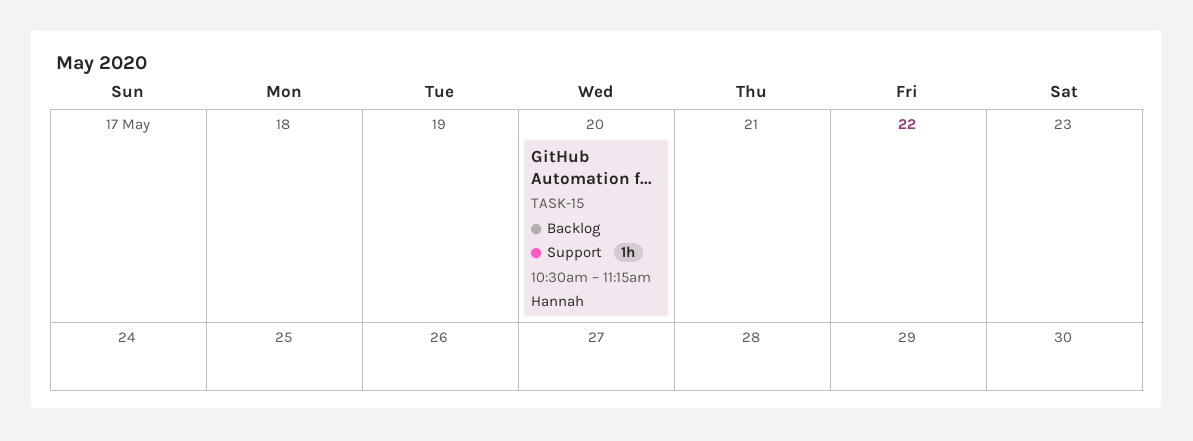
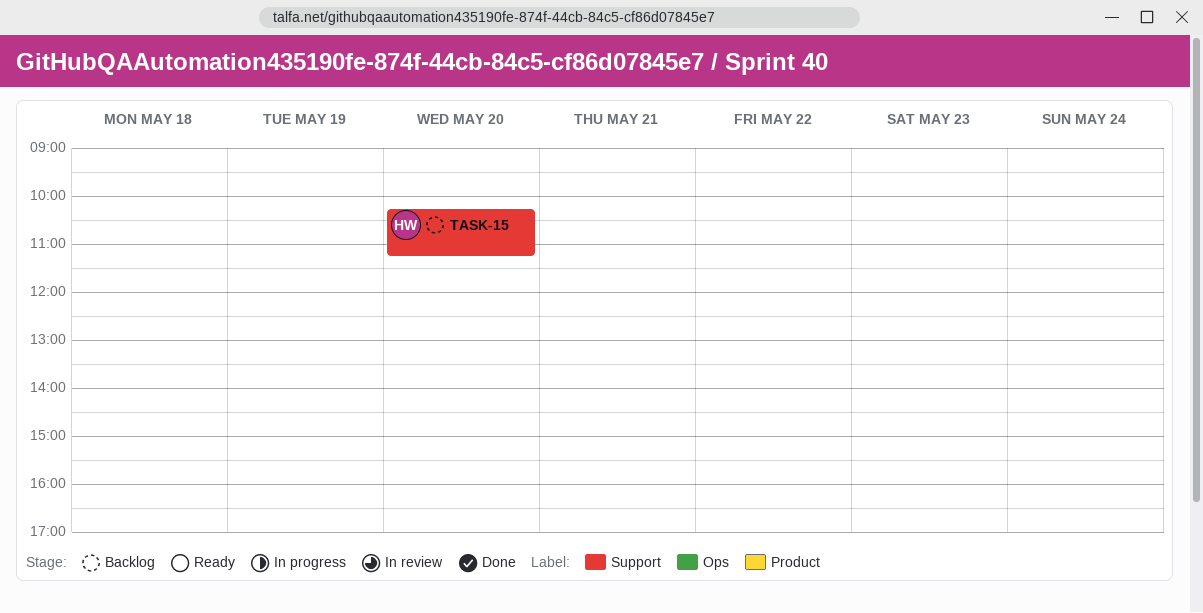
TASK-15, begins: 10:30 -> 10:15

